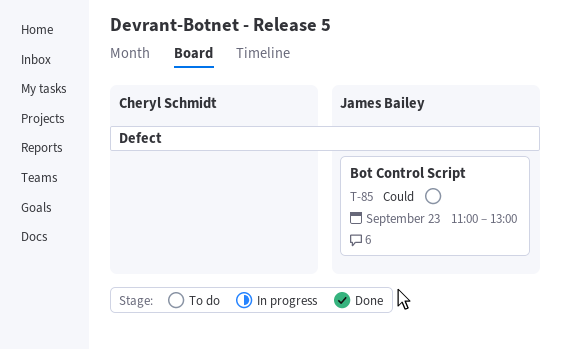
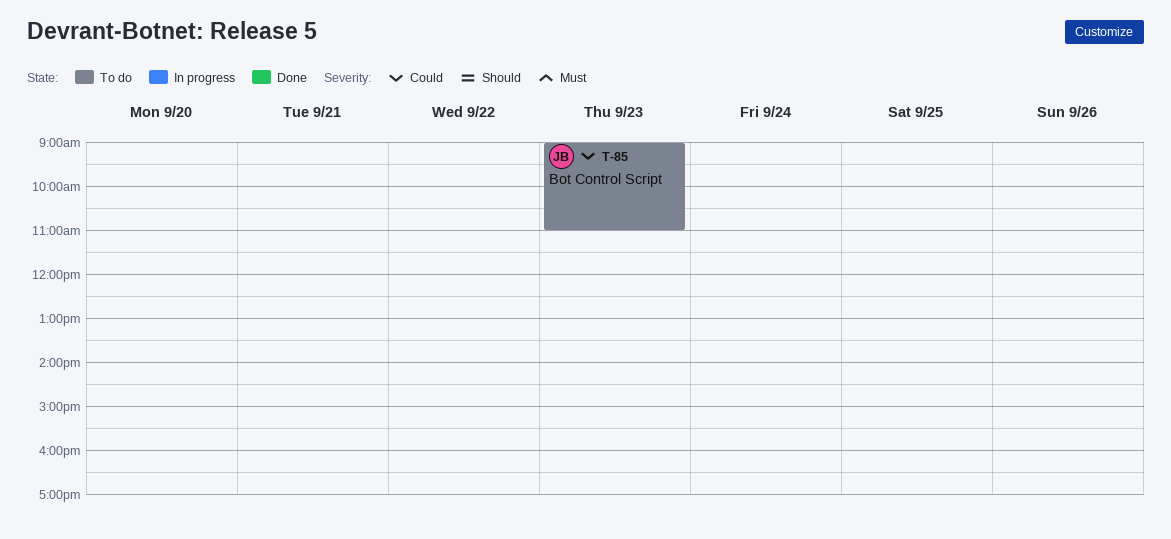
T-85, begins: 11:00 -> 09:00
T-85, ends: 13:00 -> 11:00

